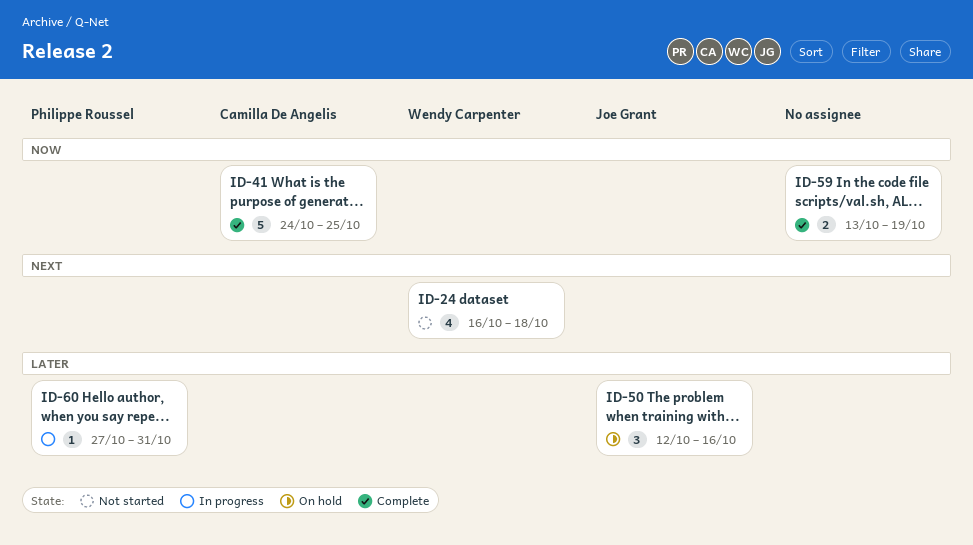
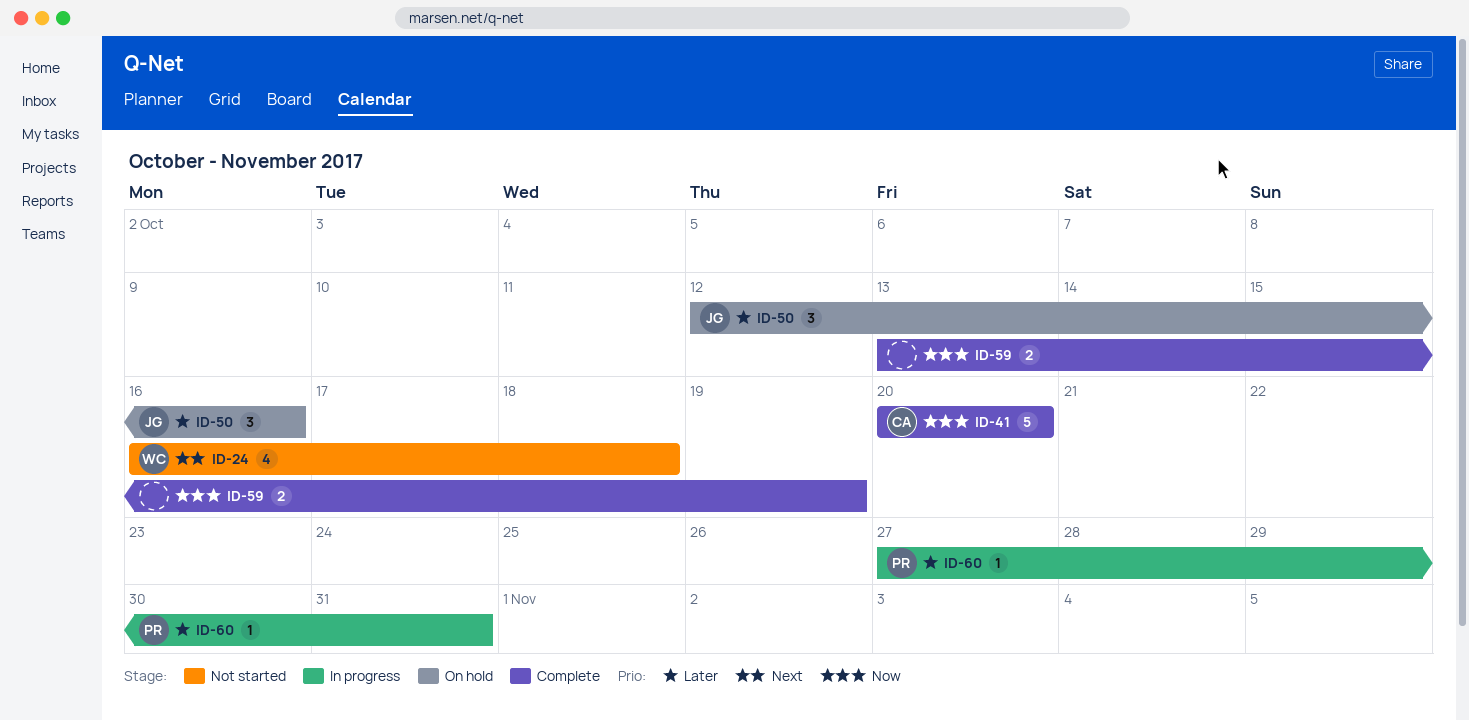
ID-41, start: Oct 24 -> Oct 20
ID-41, due: Oct 25 -> Oct 20

